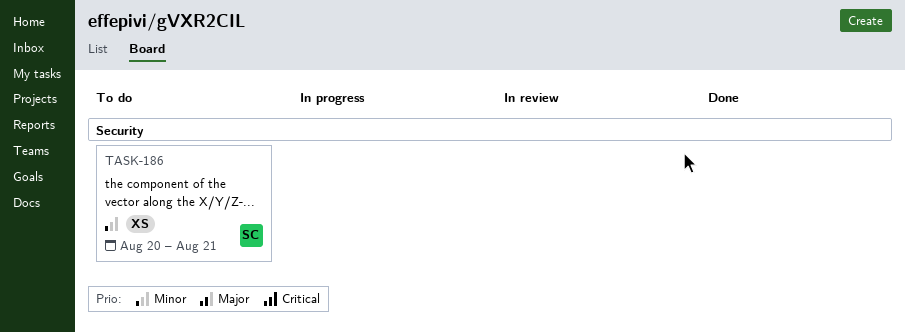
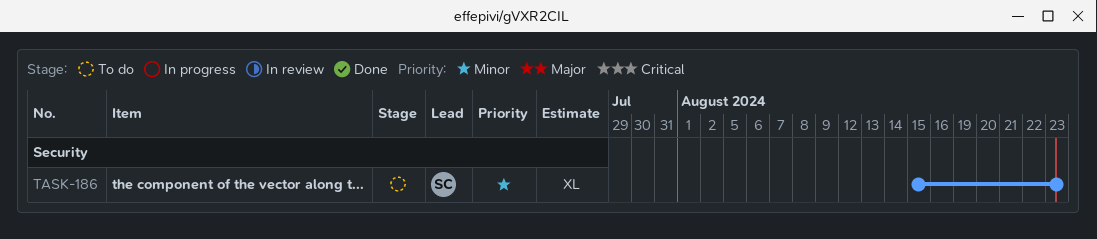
TASK-186, estimate: XS -> XL
TASK-186, start: Aug 20 -> Aug 15
TASK-186, due: Aug 21 -> Aug 23

